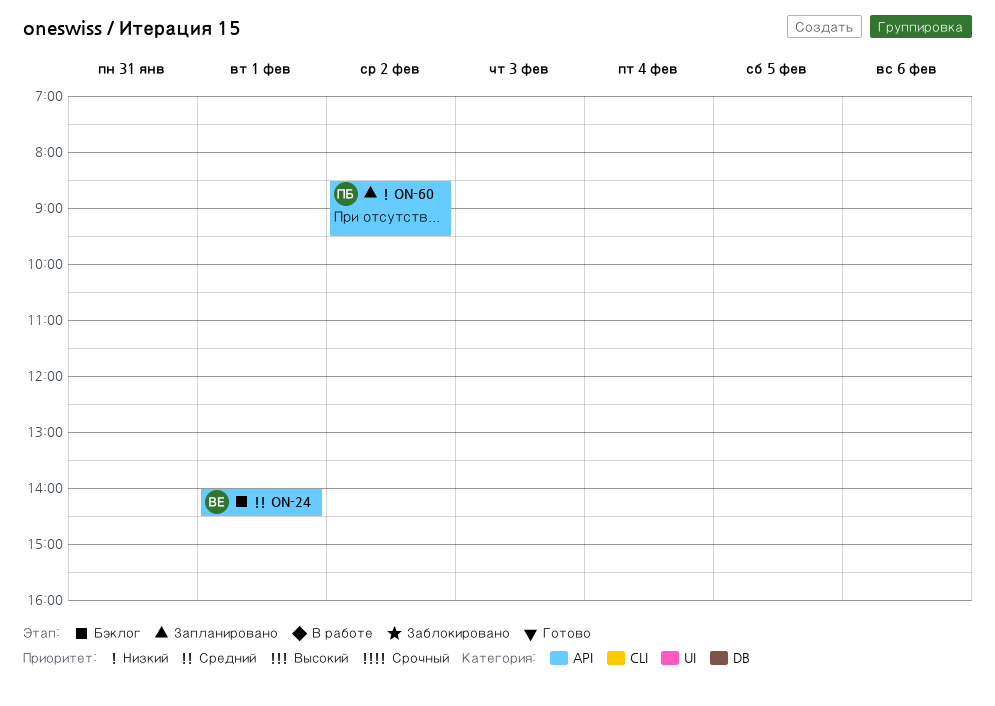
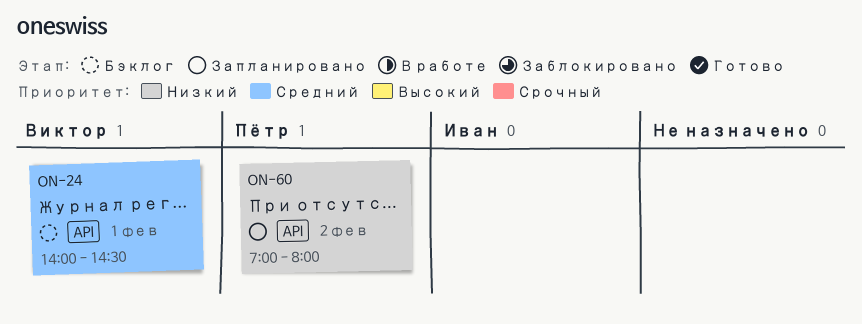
ON-60, begins: 08:30 -> 07:00
ON-60, ends: 09:30 -> 08:00

